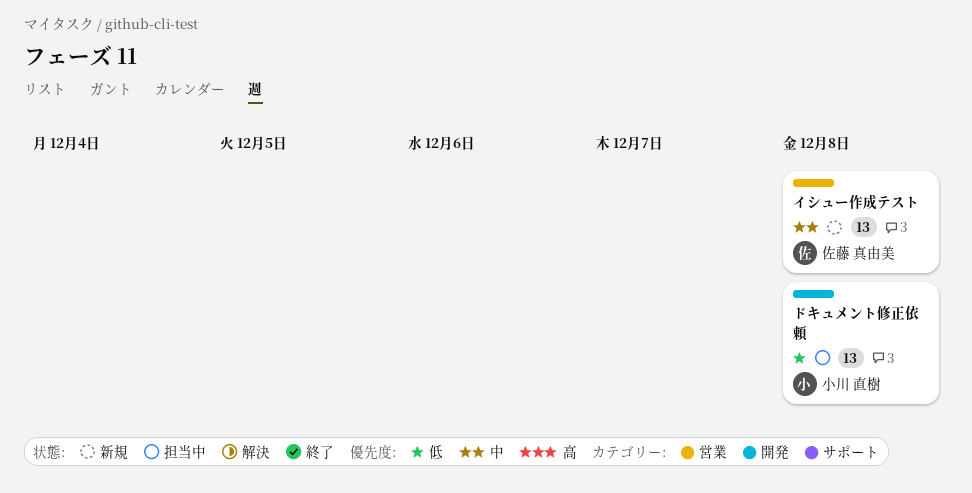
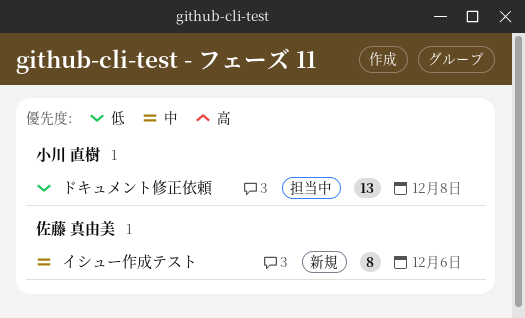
イシュー作成テスト, estimate: 13 -> 8
イシュー作成テスト, due: Dec 8 -> Dec 6

